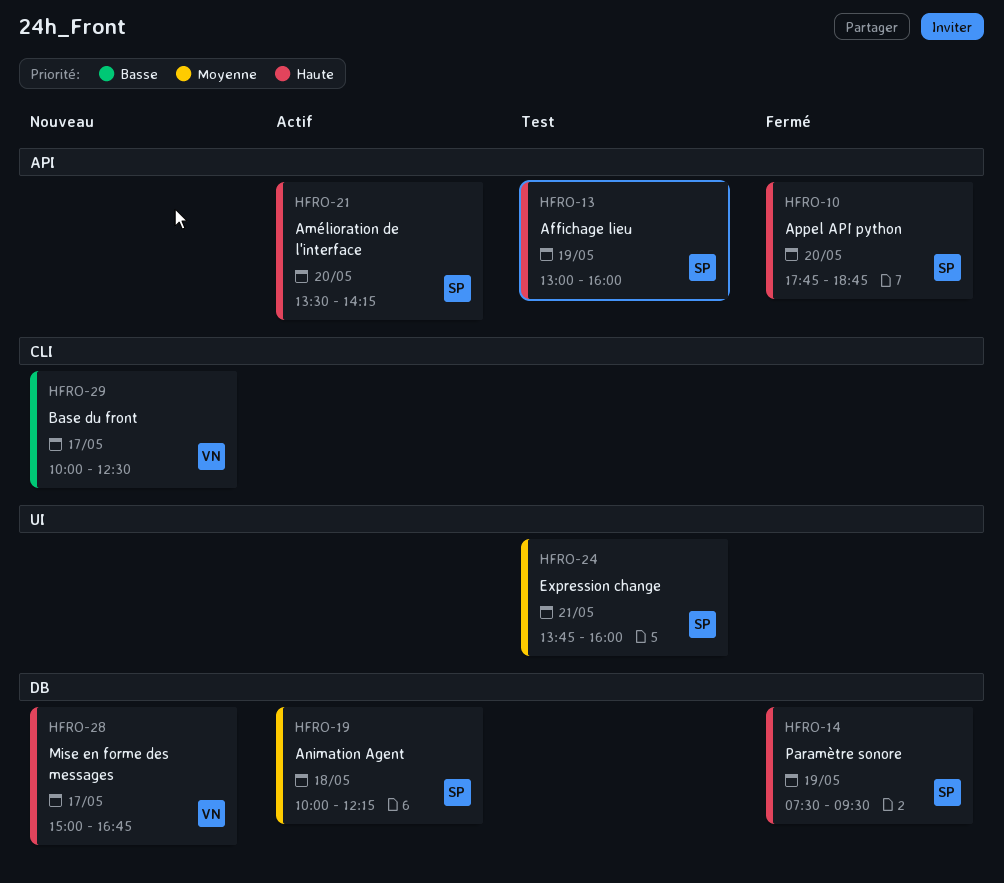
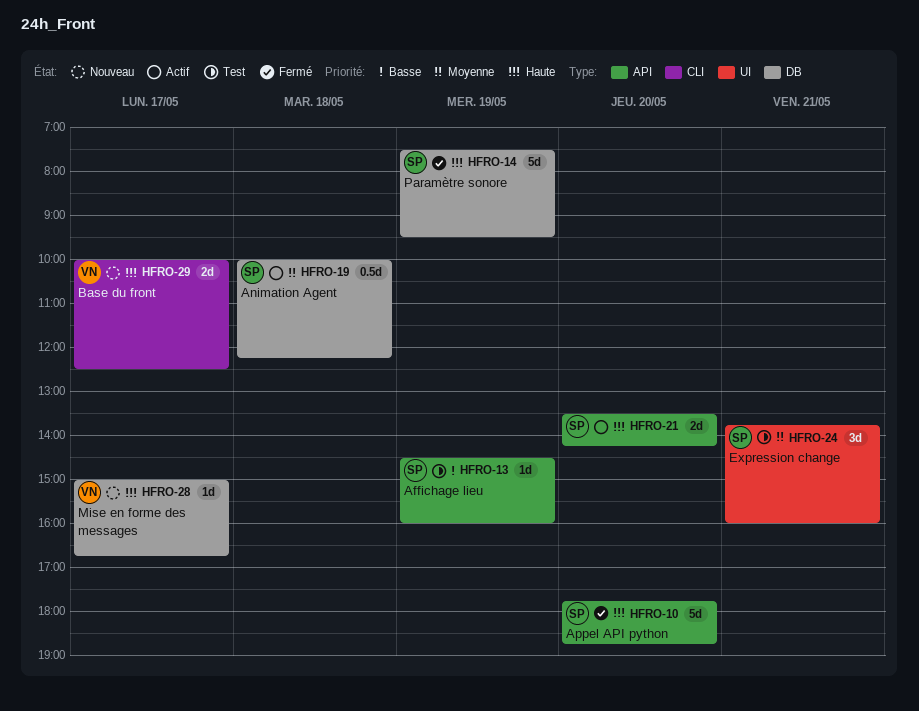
HFRO-13, priority: Haute -> Basse
HFRO-13, begins: 13:00 -> 14:30
HFRO-29, priority: Basse -> Haute

